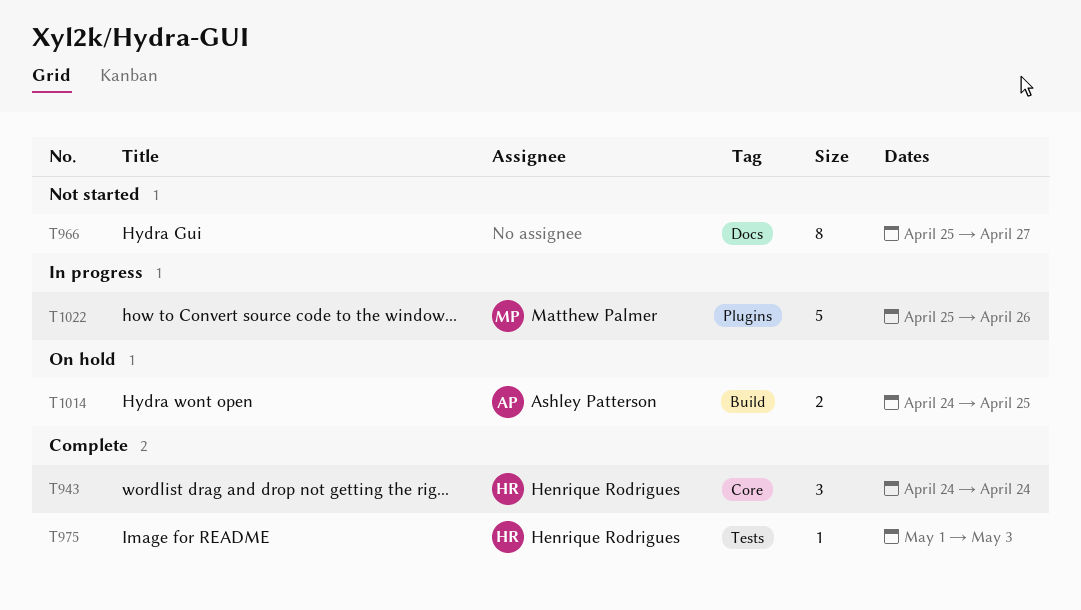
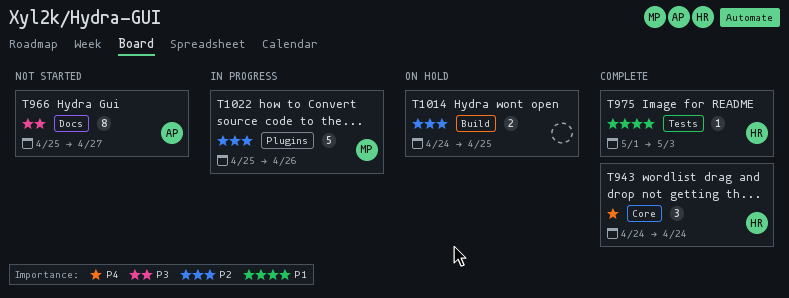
T966, owner: none -> Ashley Patterson
T1014, owner: Ashley Patterson -> none

